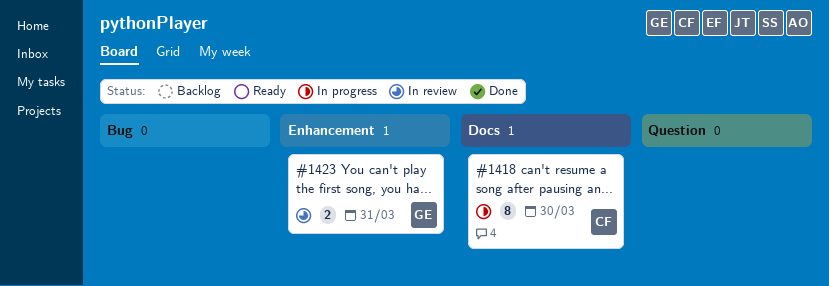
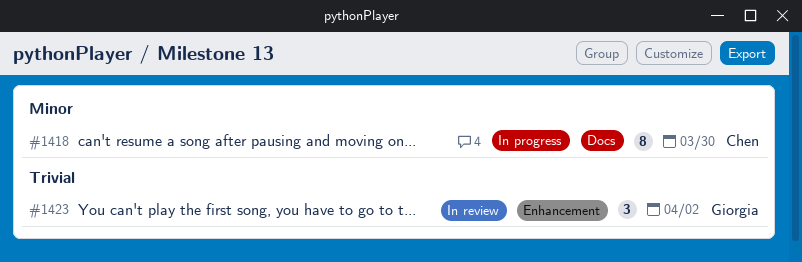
#1423, estimate: 2 -> 3
#1423, due: Mar 31 -> Apr 2

